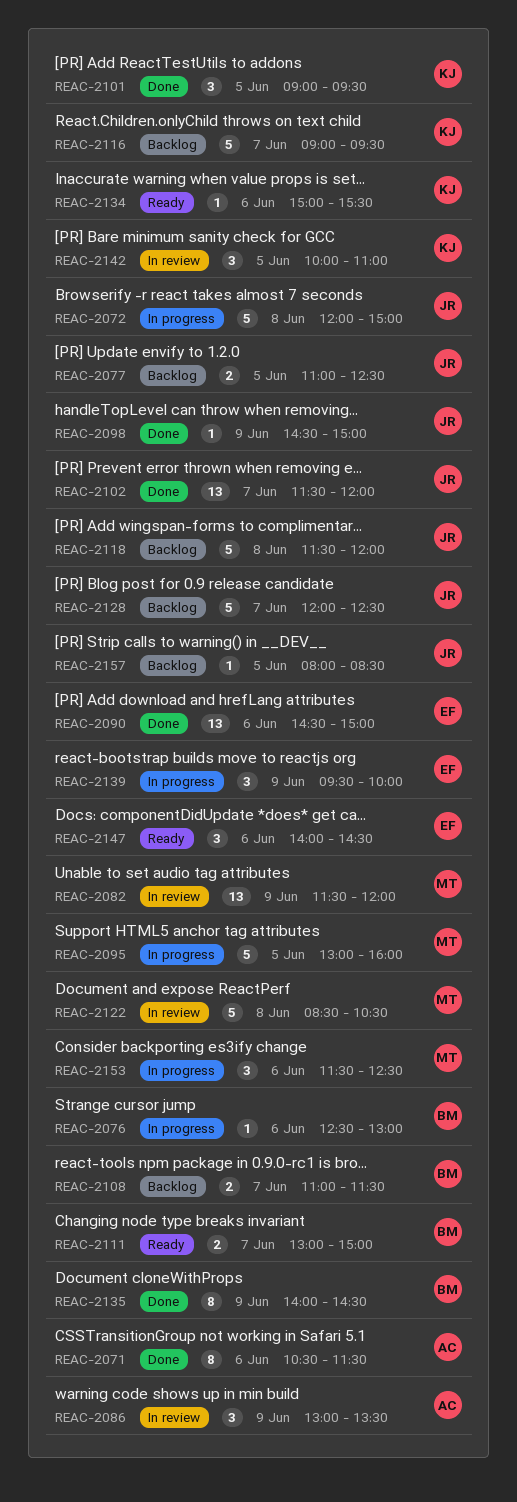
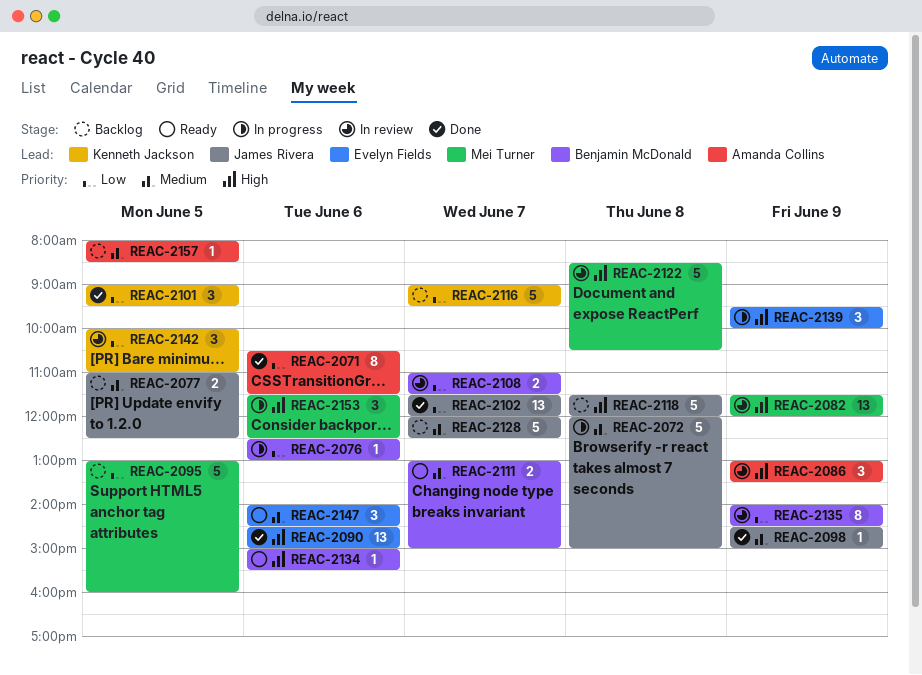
REAC-2095, status: In progress -> Backlog
REAC-2108, status: Backlog -> In review
REAC-2134, owner: Kenneth Jackson -> Benjamin McDonald
REAC-2135, status: Done -> In review
REAC-2157, owner: James Rivera -> Amanda Collins

